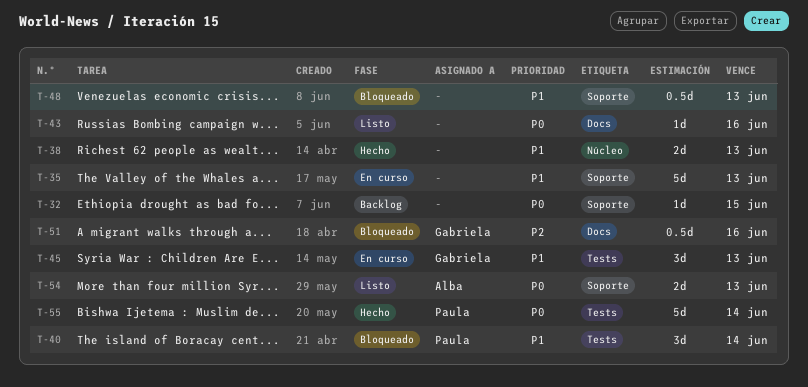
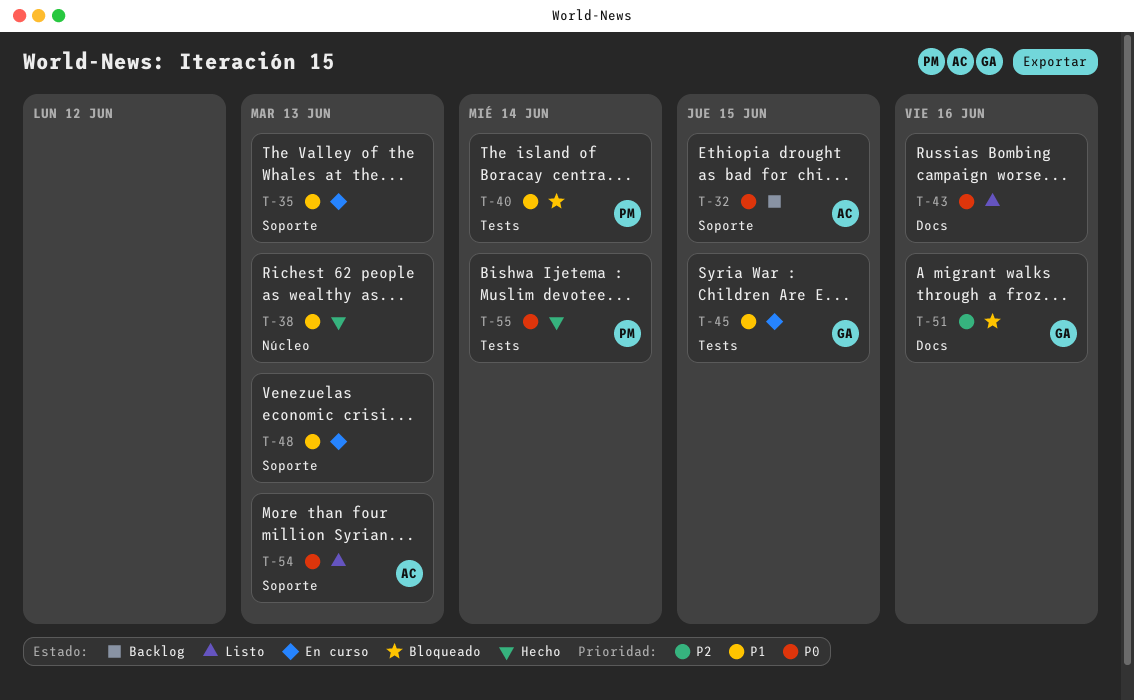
T-32, owner: none -> Alba
T-45, due: Jun 13 -> Jun 15
T-48, status: Bloqueado -> En curso

